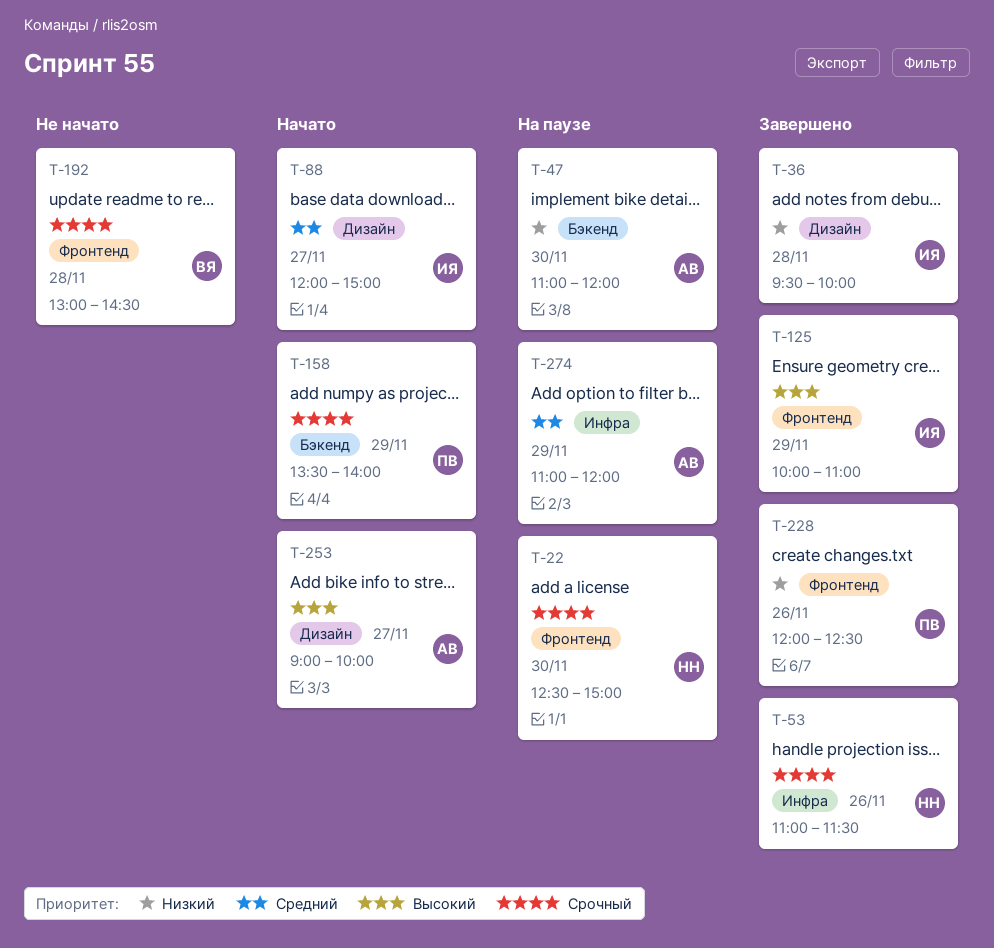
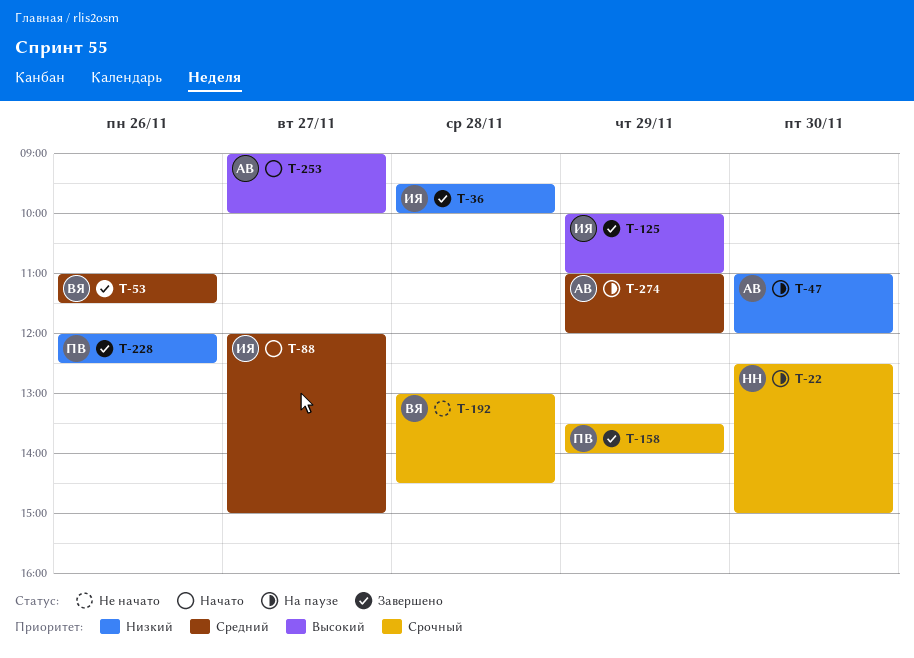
T-53, owner: НН -> ВЯ
T-53, priority: Срочный -> Средний
T-158, status: Начато -> Завершено

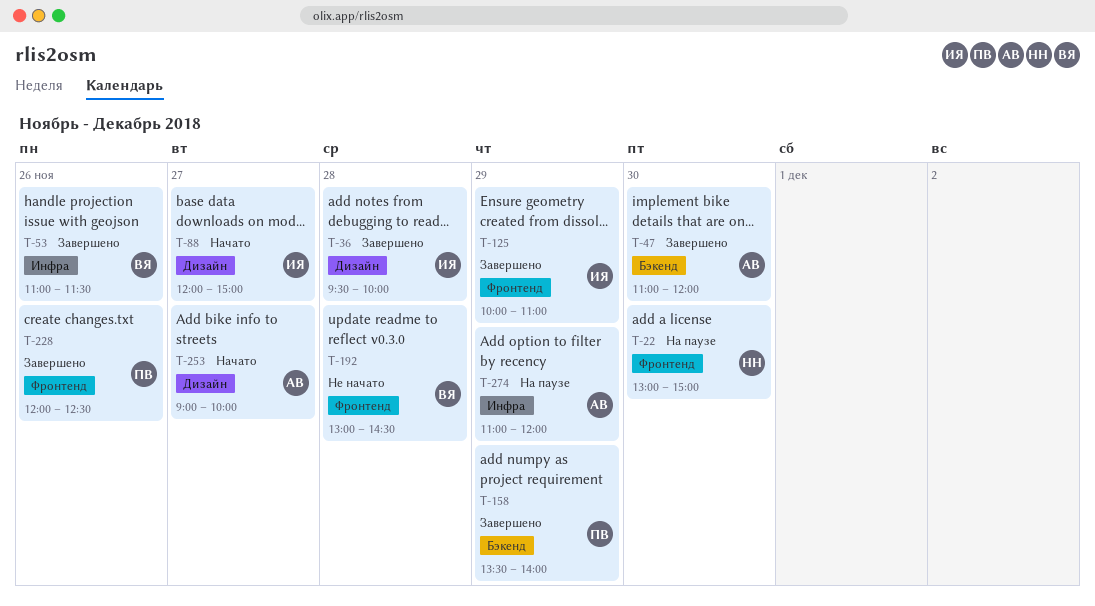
T-22, begins: 12:30 -> 13:00
T-47, status: На паузе -> Завершено

